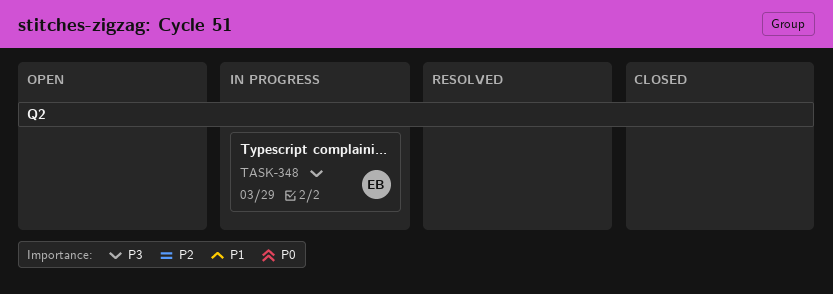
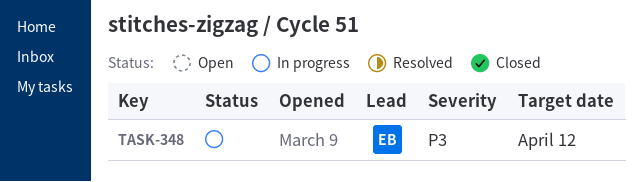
TASK-348, due: Mar 29 -> Apr 12

